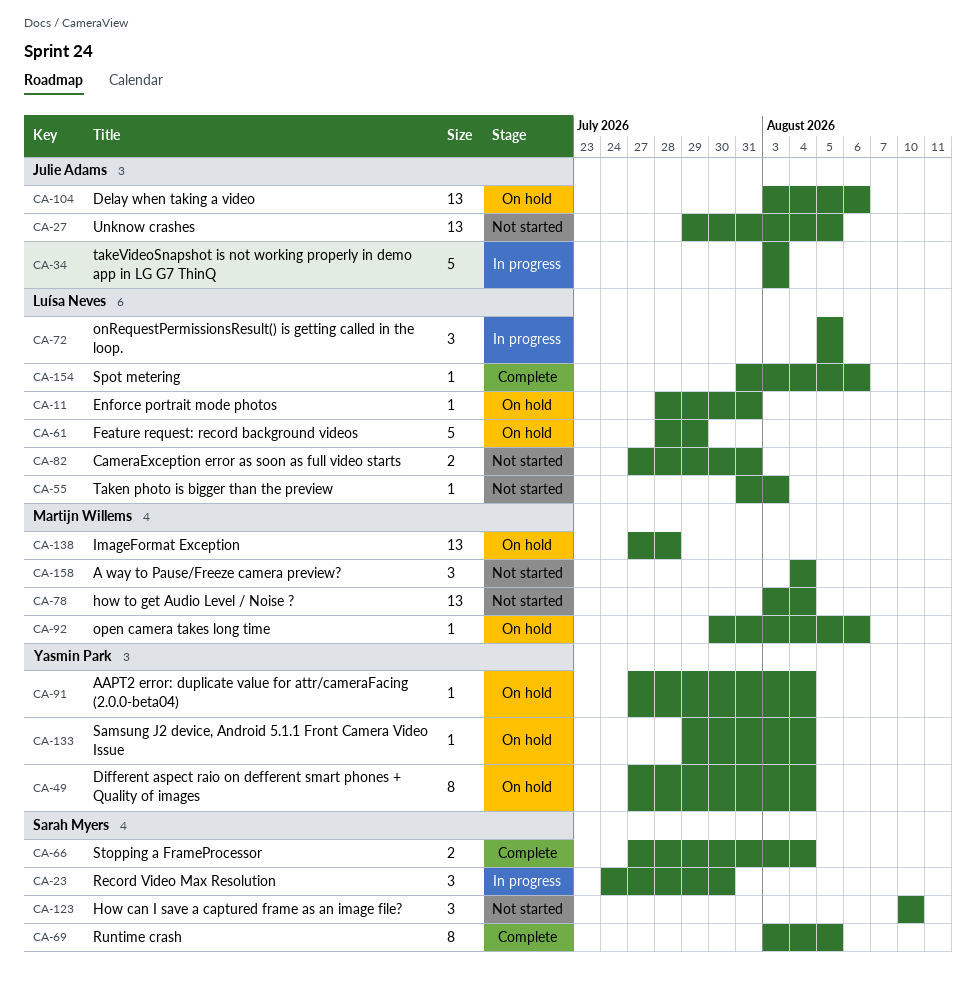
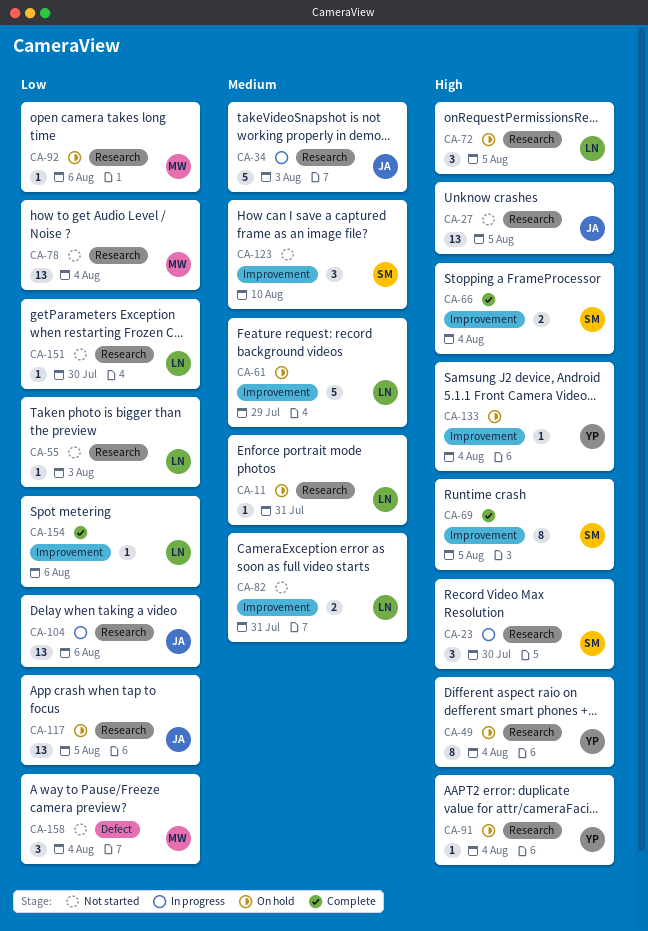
CA-72, status: In progress -> On hold
CA-104, status: On hold -> In progress
CA-117: none -> present
CA-138: present -> none
CA-151: none -> present

